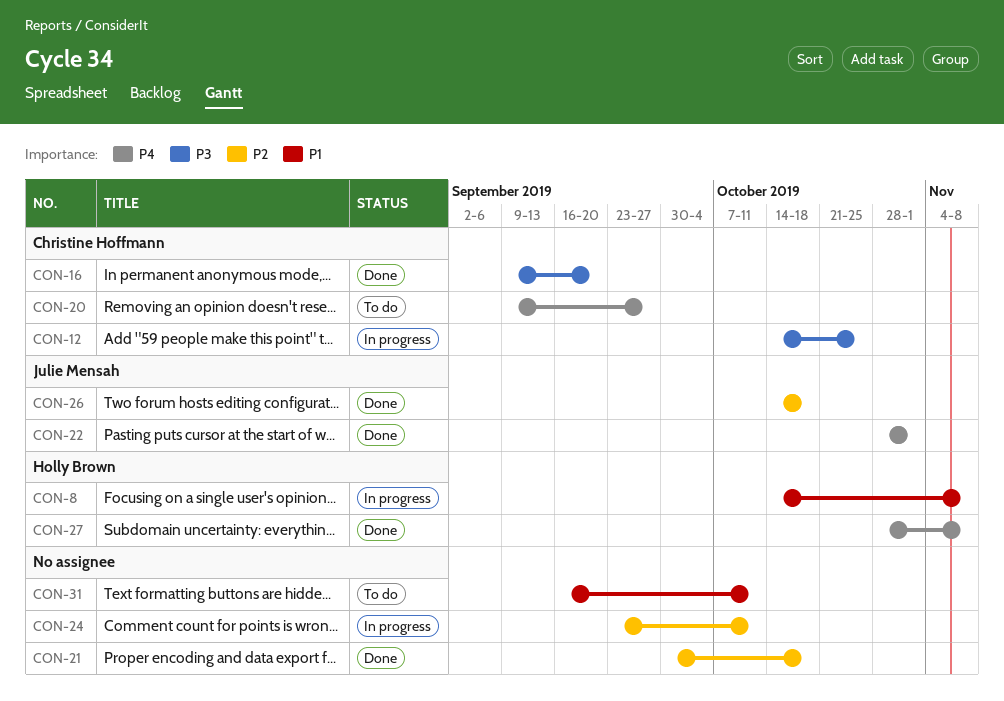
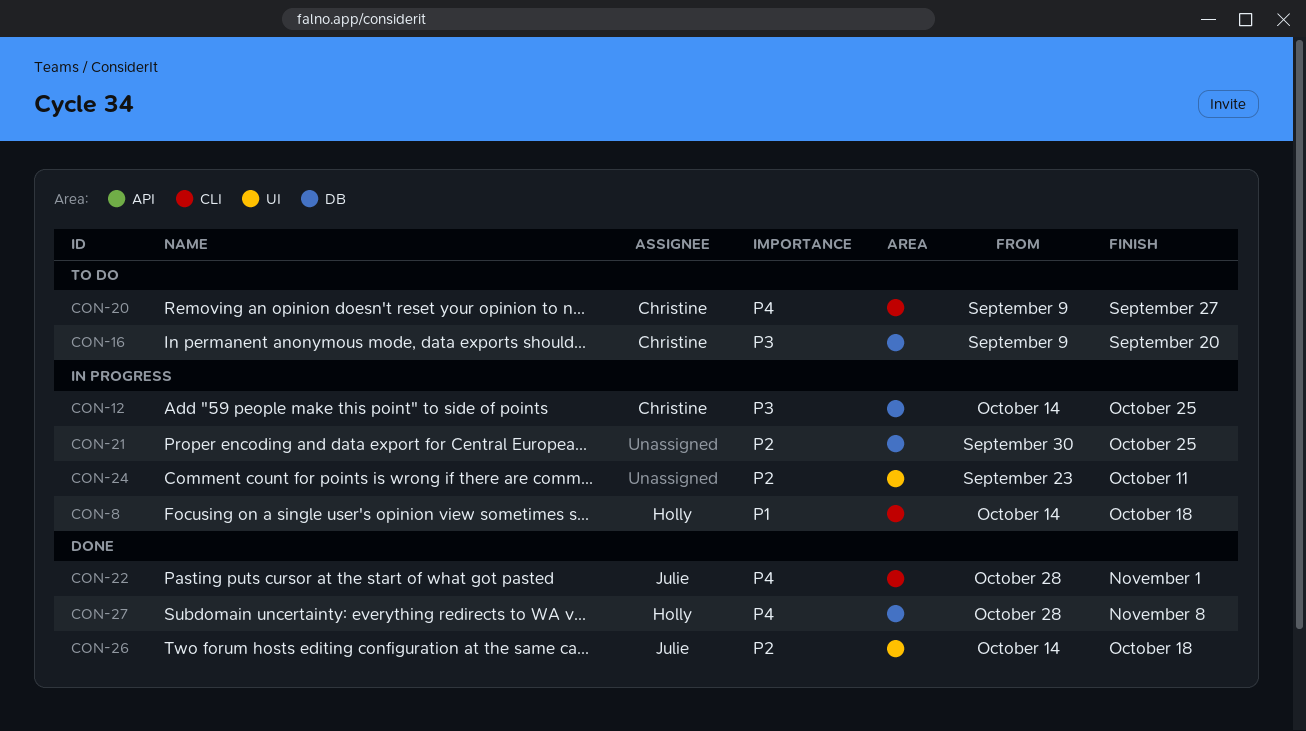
CON-8, due: Nov 8 -> Oct 18
CON-16, status: Done -> To do
CON-21, status: Done -> In progress
CON-21, due: Oct 18 -> Oct 25
CON-31: present -> none

